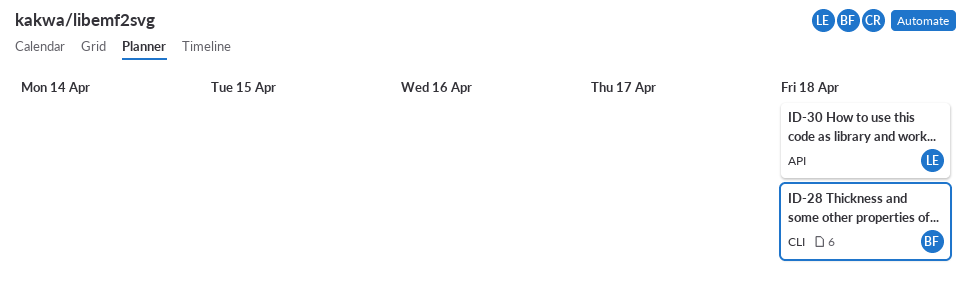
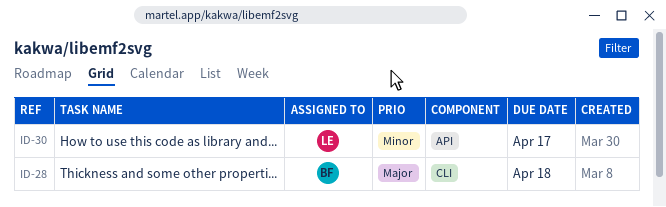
ID-30, due: Apr 18 -> Apr 17

